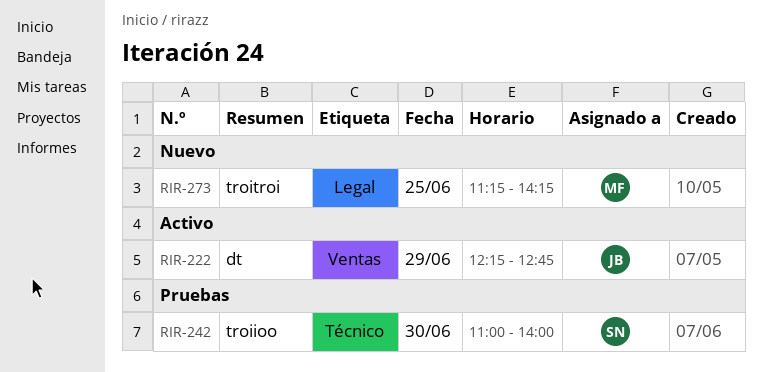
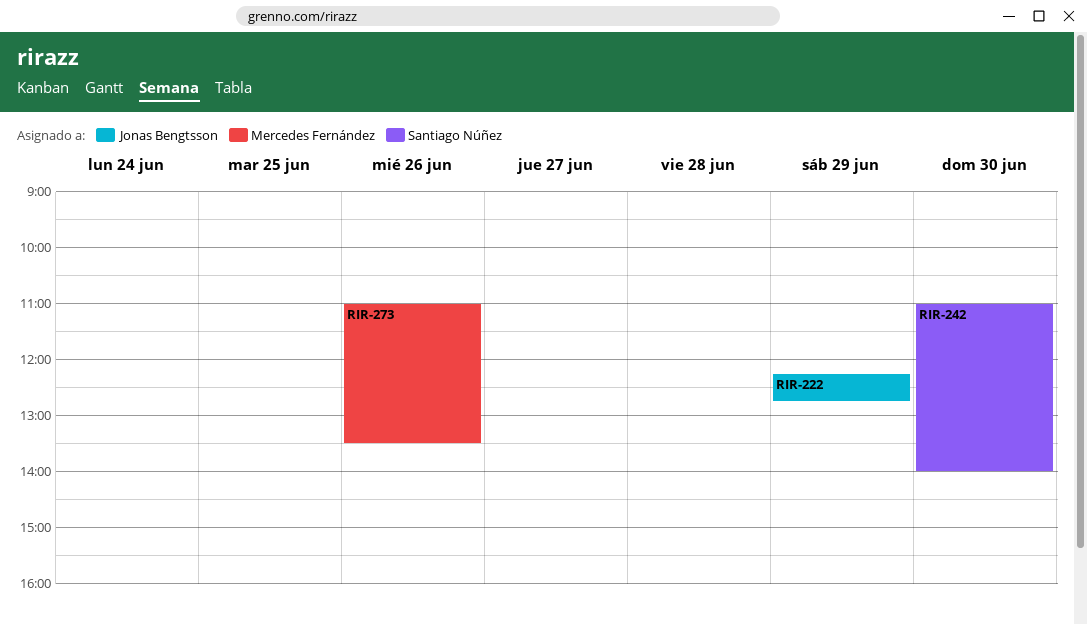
RIR-273, day: Jun 25 -> Jun 26
RIR-273, begins: 11:15 -> 11:00
RIR-273, ends: 14:15 -> 13:30

